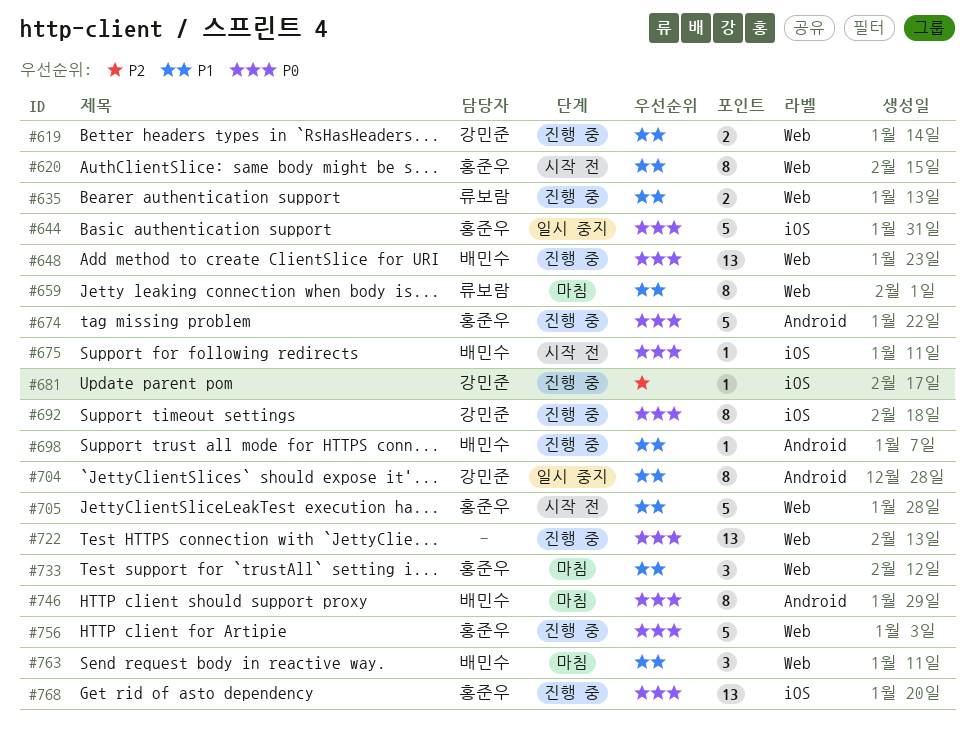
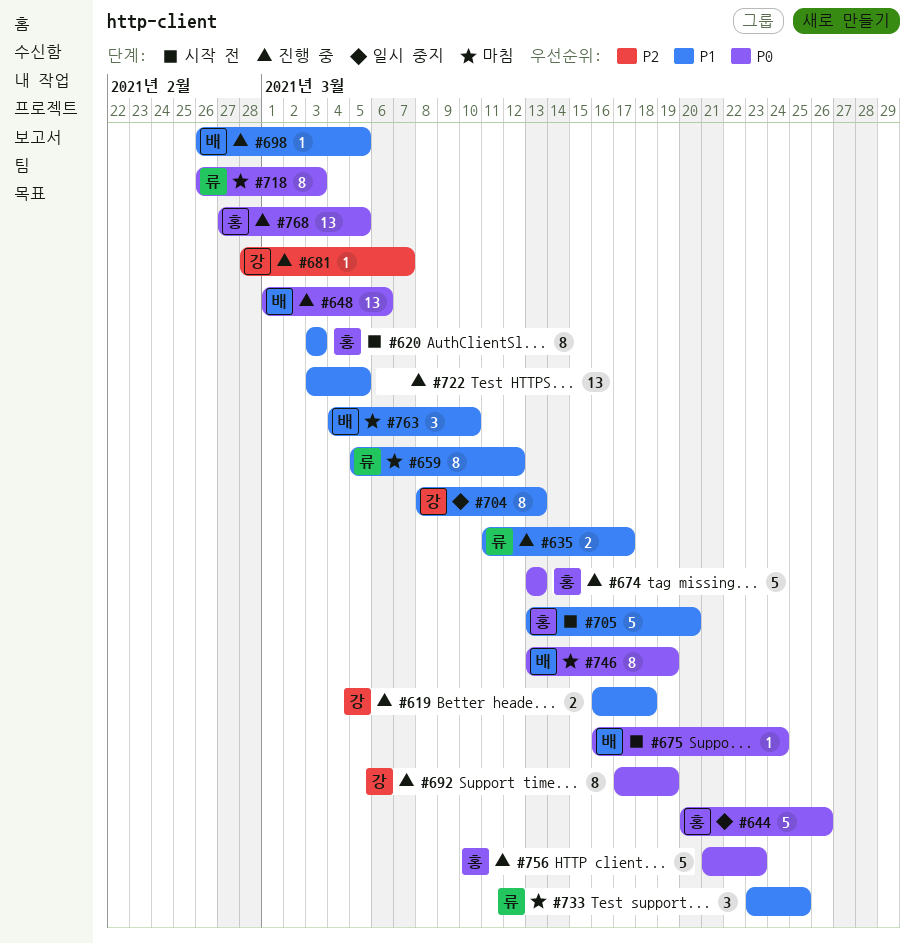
#718: none -> present
#722, priority: P0 -> P1
#733, owner: 홍준우 -> 류보람

